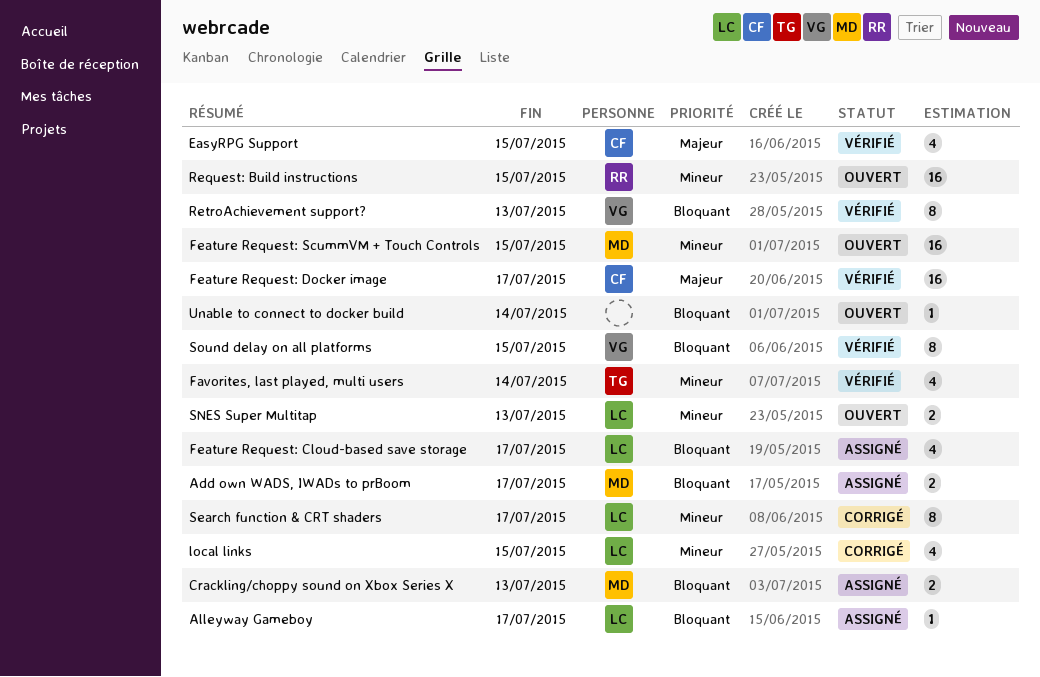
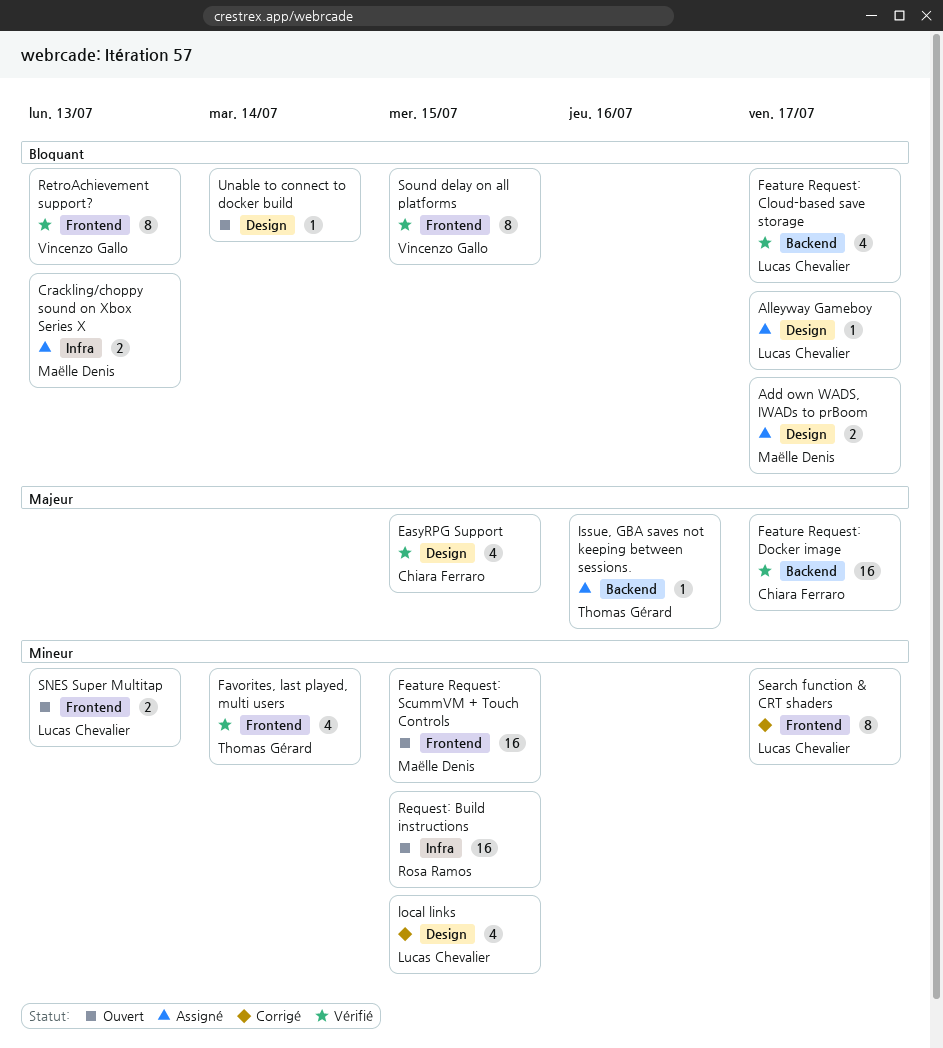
Feature Request: Cloud-based save storage, status: Assigné -> Vérifié
Issue, GBA saves not keeping between sessions.: none -> present

